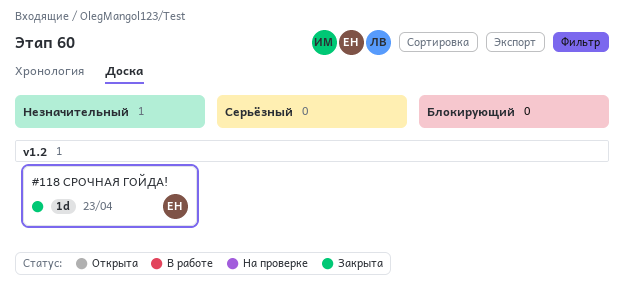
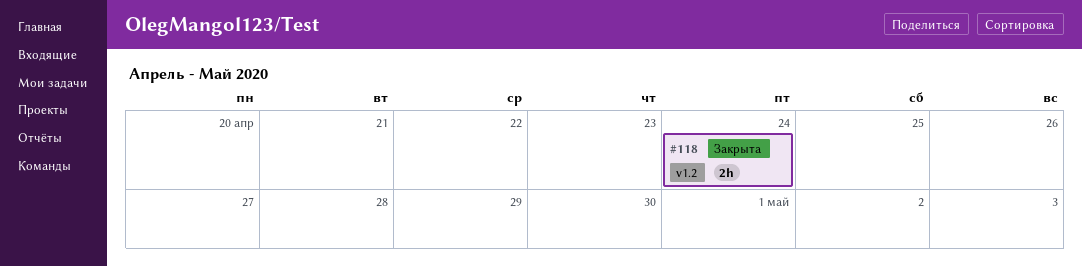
#118, estimate: 1d -> 2h
#118, due: Apr 23 -> Apr 24

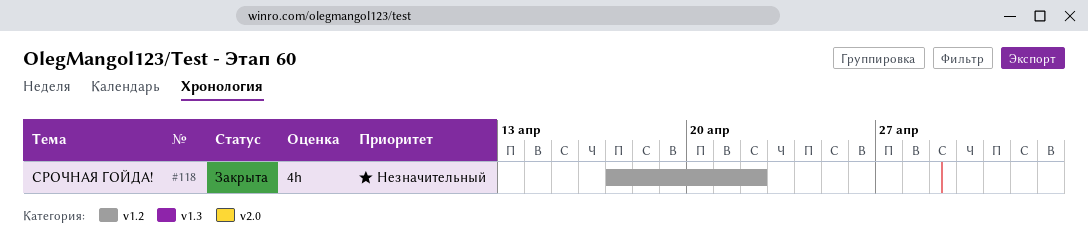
#118, estimate: 2h -> 4h
#118, due: Apr 24 -> Apr 22

